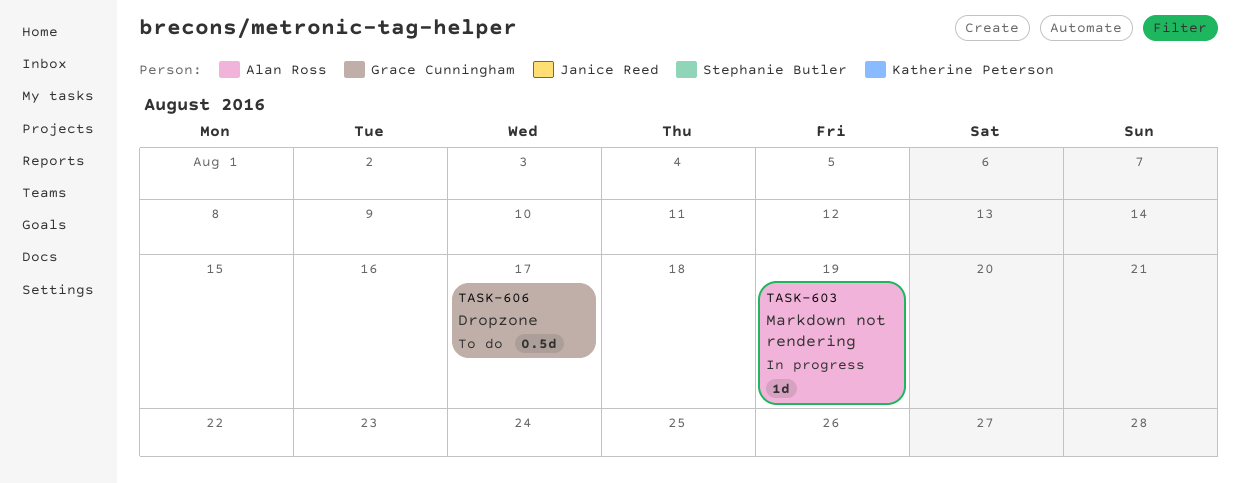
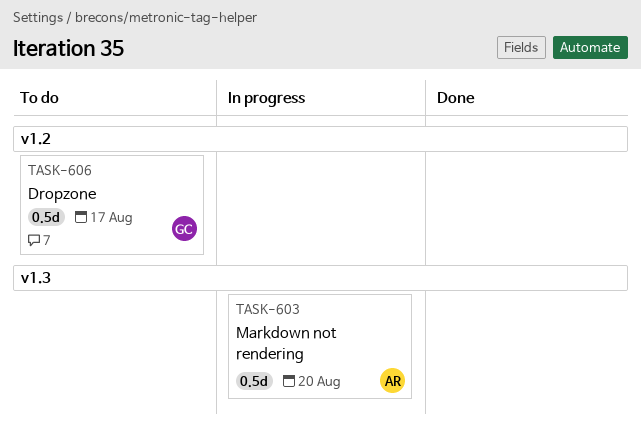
TASK-603, estimate: 1d -> 0.5d
TASK-603, due: Aug 19 -> Aug 20

